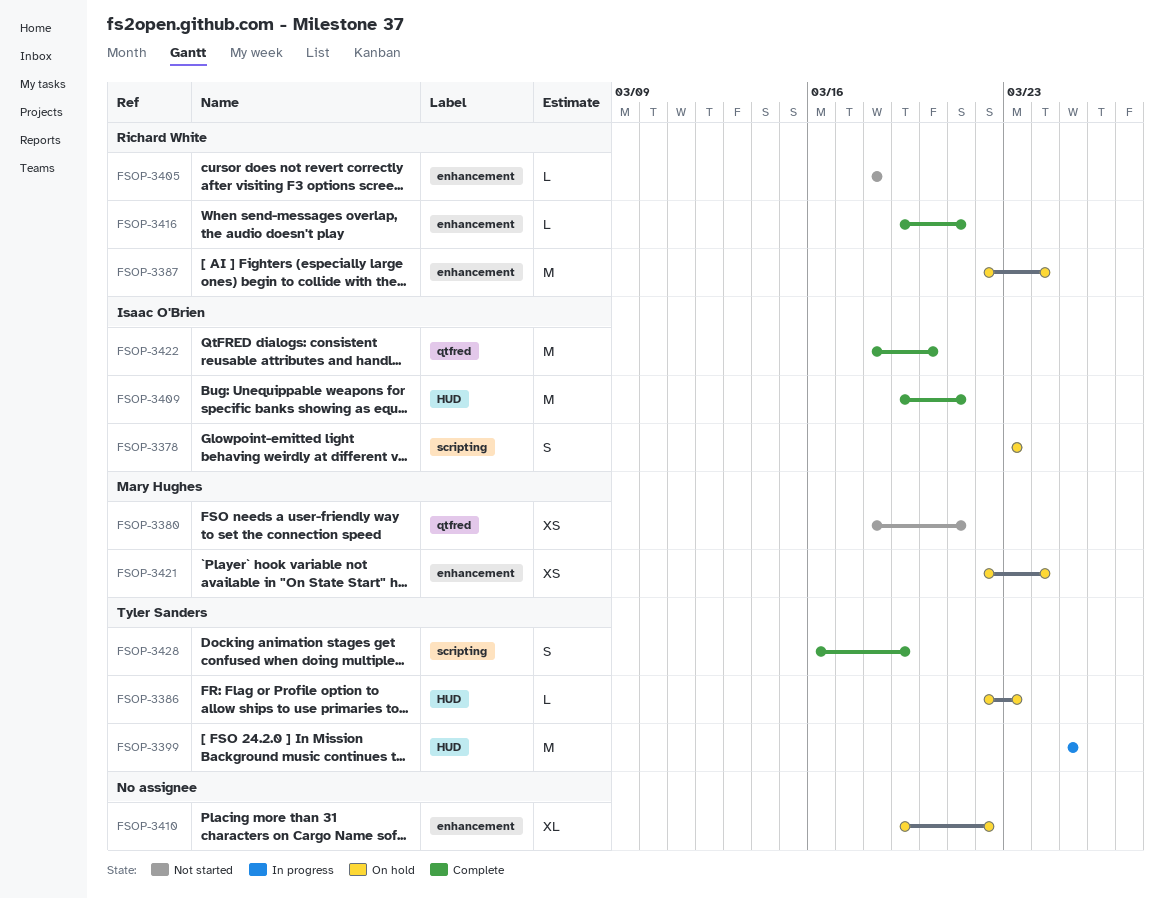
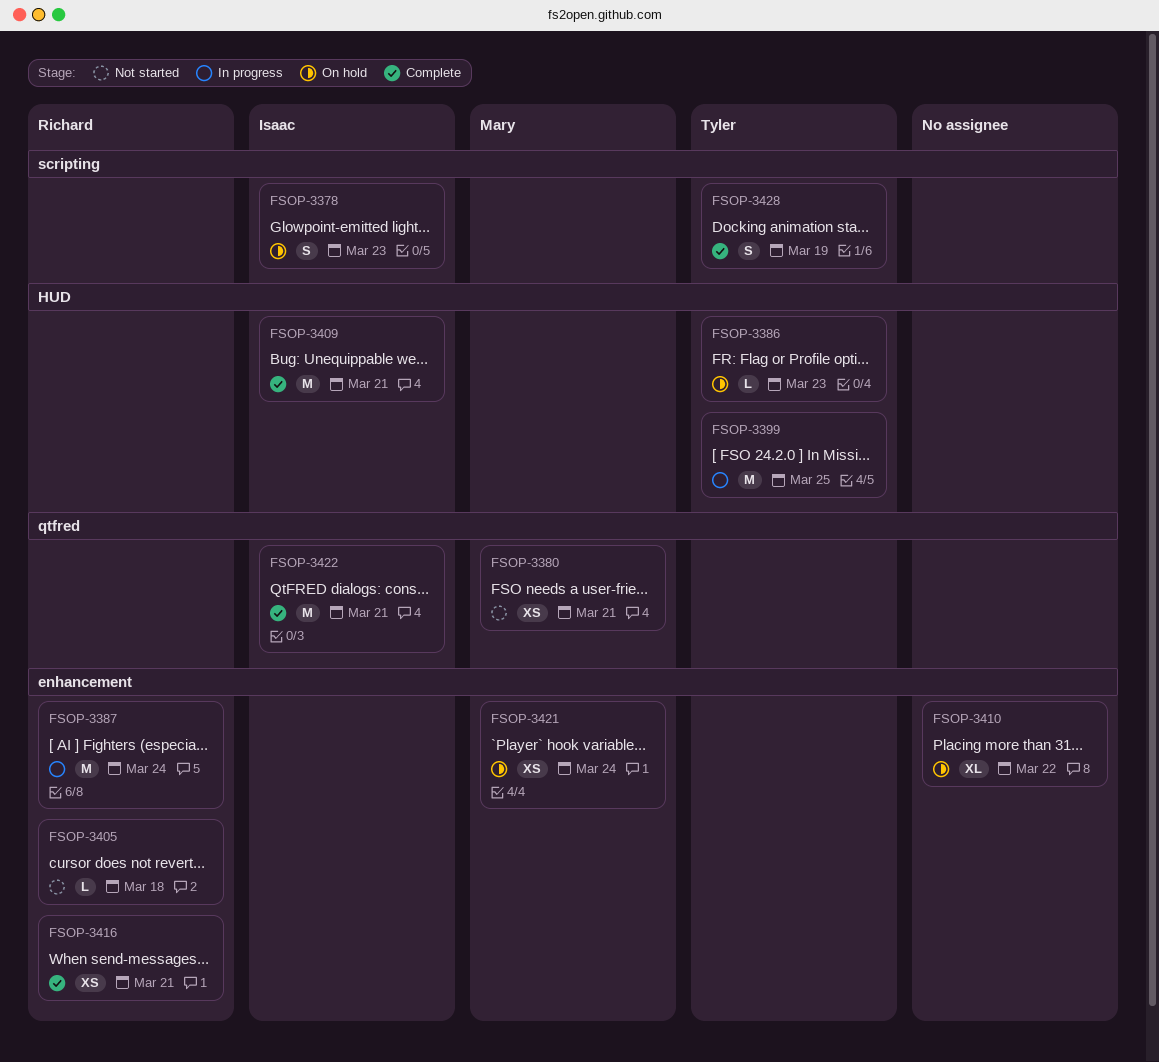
FSOP-3387, status: On hold -> In progress
FSOP-3416, estimate: L -> XS
FSOP-3422, due: Mar 20 -> Mar 21

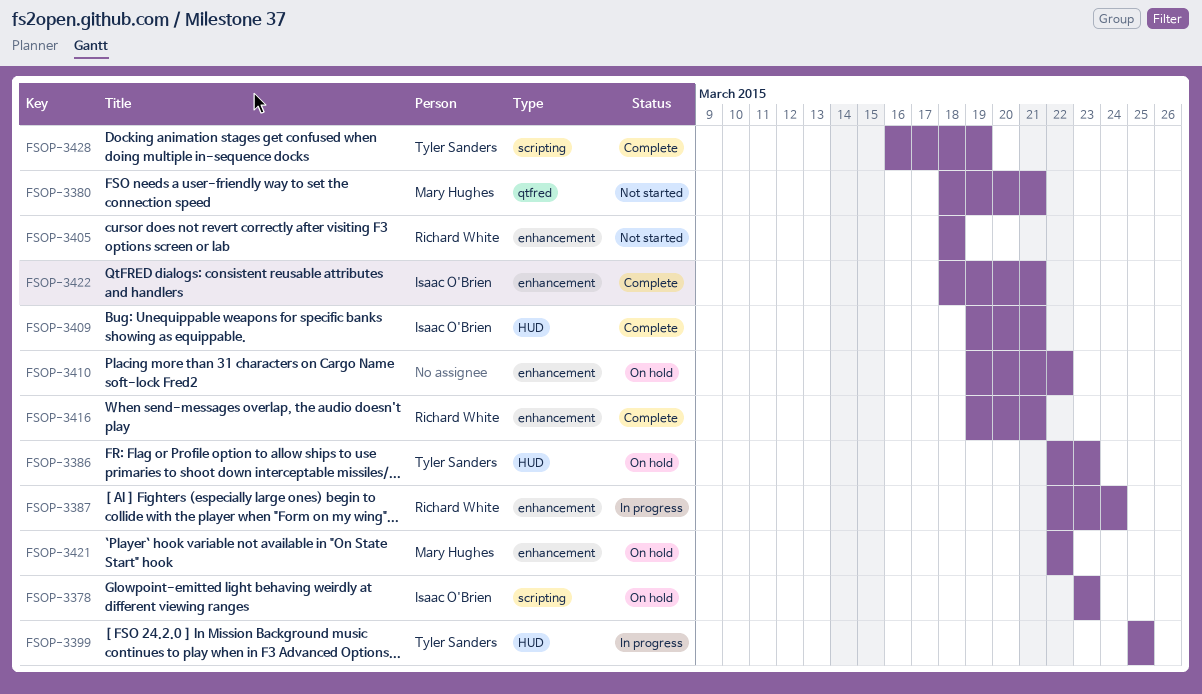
FSOP-3421, due: Mar 24 -> Mar 22
FSOP-3422, label: qtfred -> enhancement

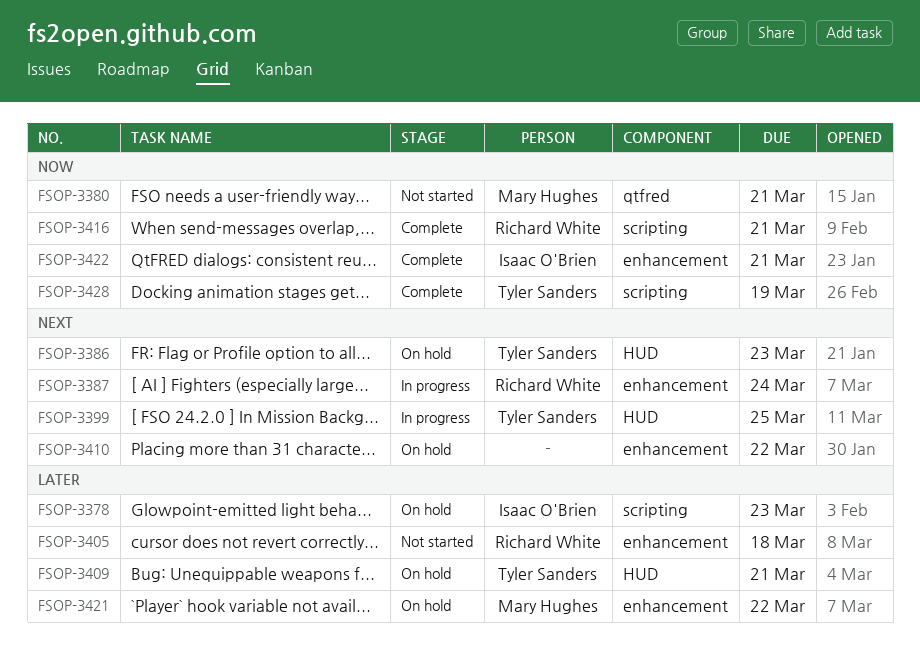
FSOP-3409, status: Complete -> On hold
FSOP-3409, owner: Isaac O'Brien -> Tyler Sanders
FSOP-3416, label: enhancement -> scripting

